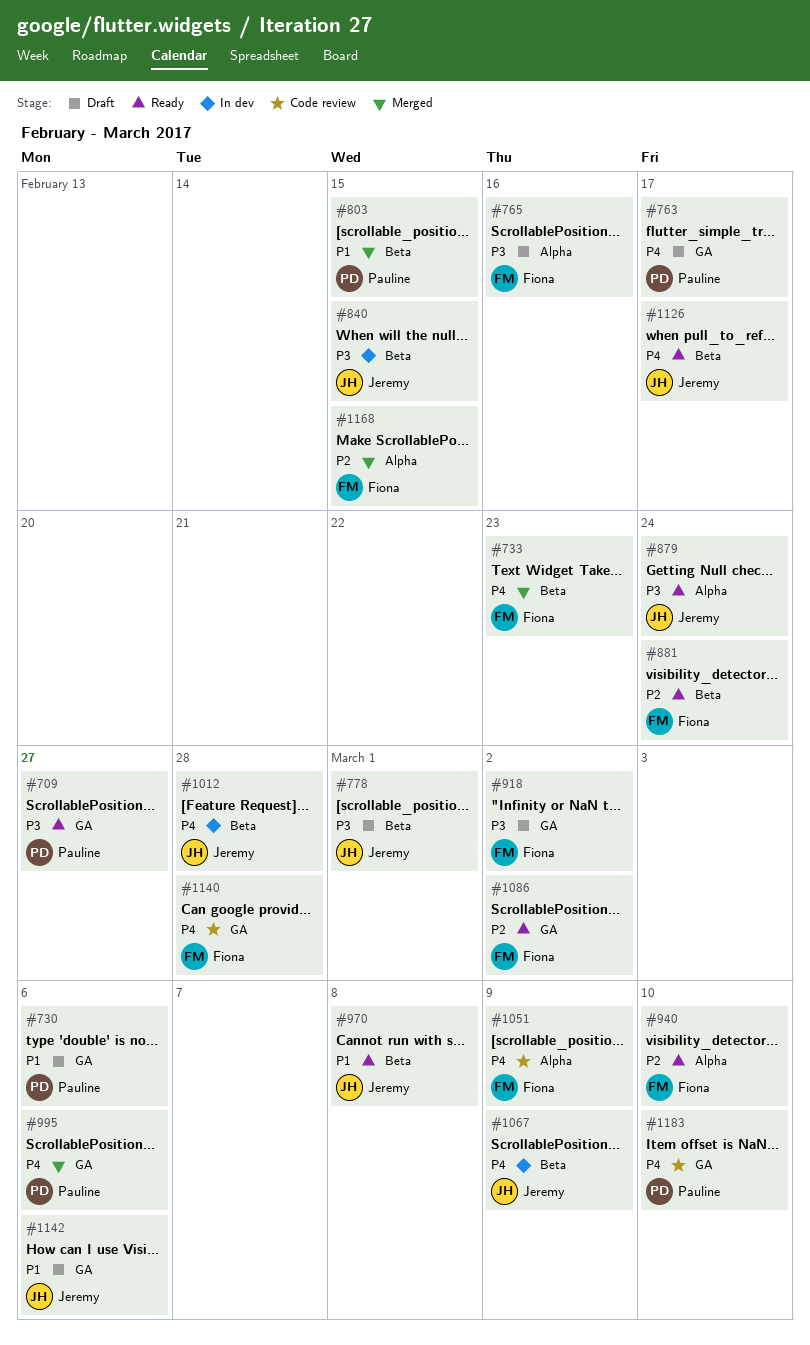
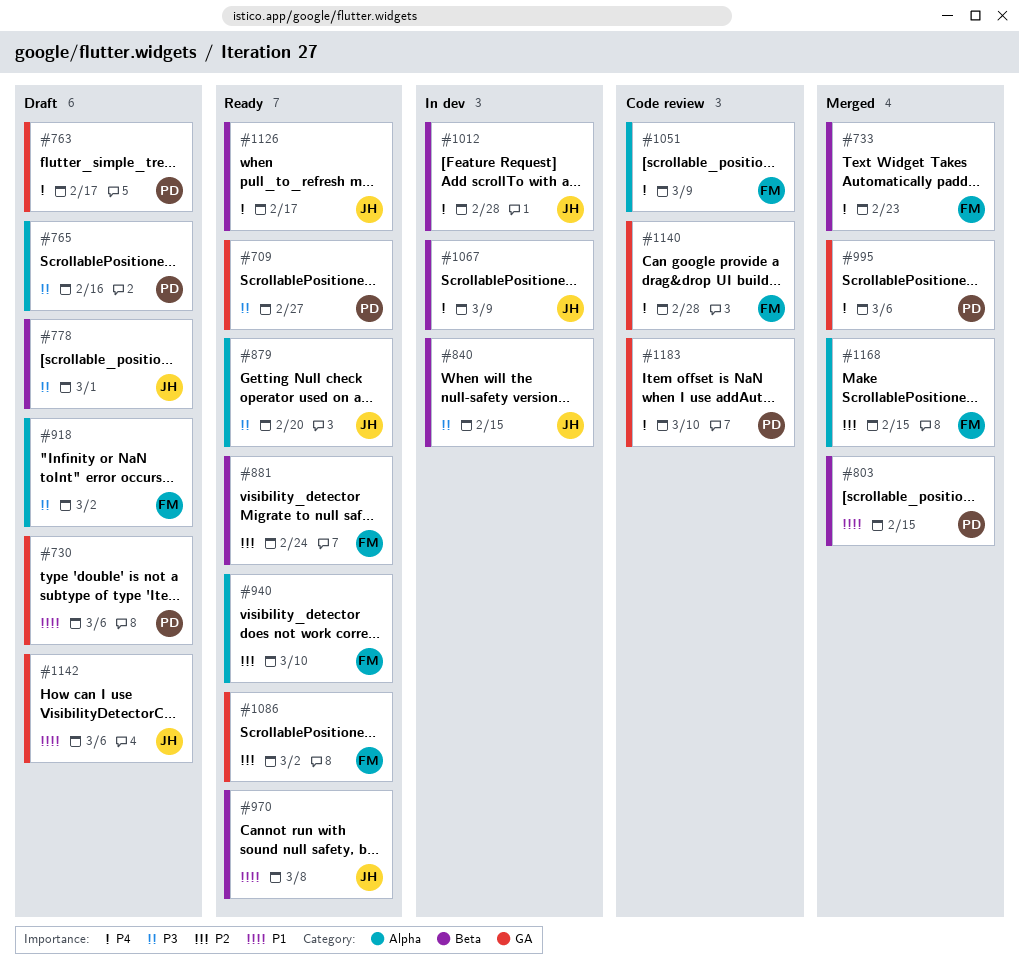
#765, owner: Fiona -> Pauline
#879, due: Feb 24 -> Feb 20
#918, label: GA -> Alpha

